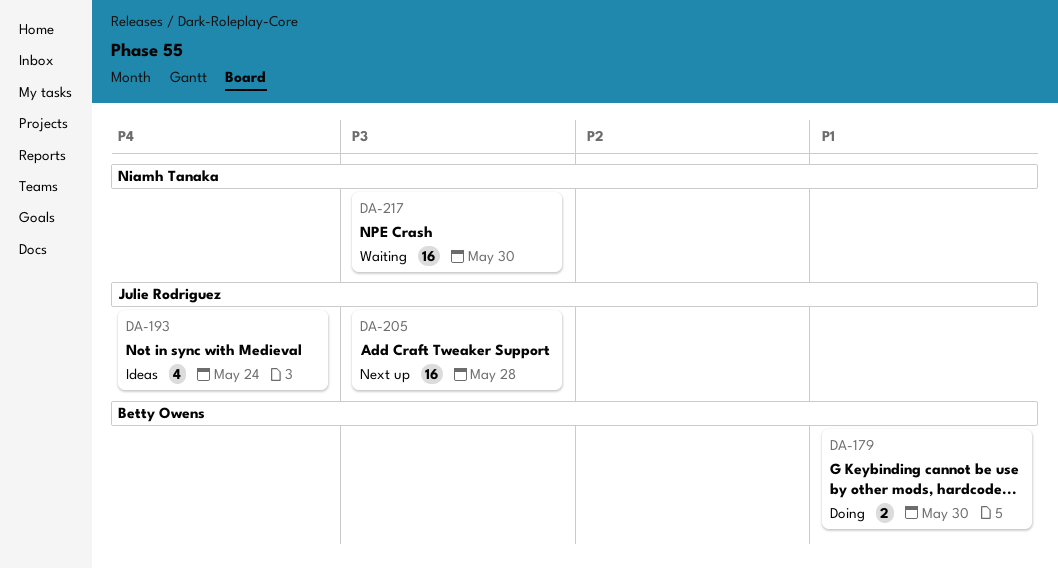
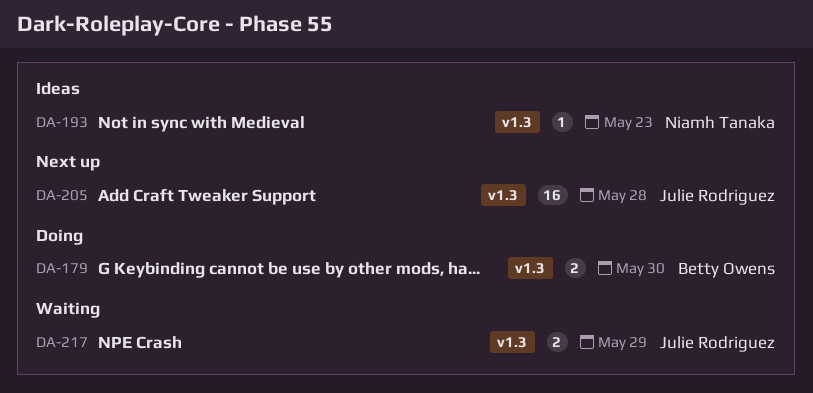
DA-193, owner: Julie Rodriguez -> Niamh Tanaka
DA-193, estimate: 4 -> 1
DA-193, due: May 24 -> May 23
DA-217, owner: Niamh Tanaka -> Julie Rodriguez
DA-217, estimate: 16 -> 2
DA-217, due: May 30 -> May 29

